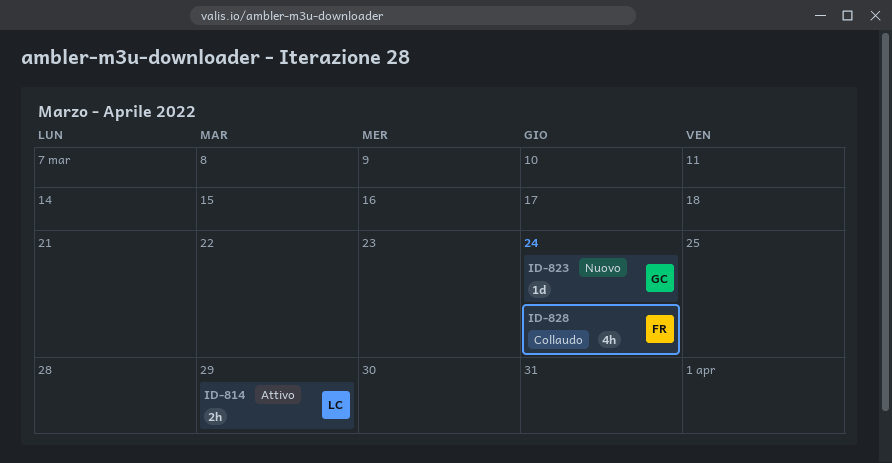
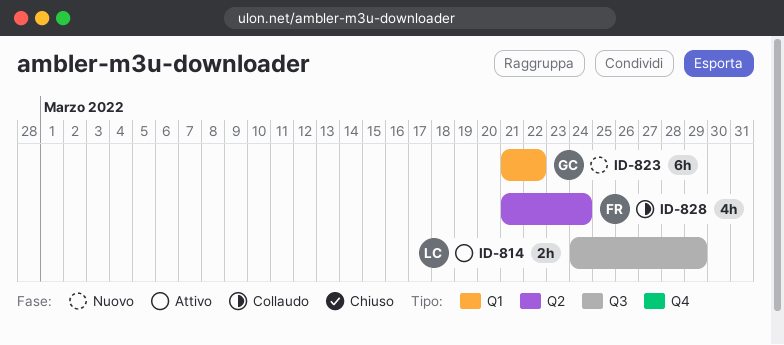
ID-823, estimate: 1d -> 6h
ID-823, due: Mar 24 -> Mar 22

